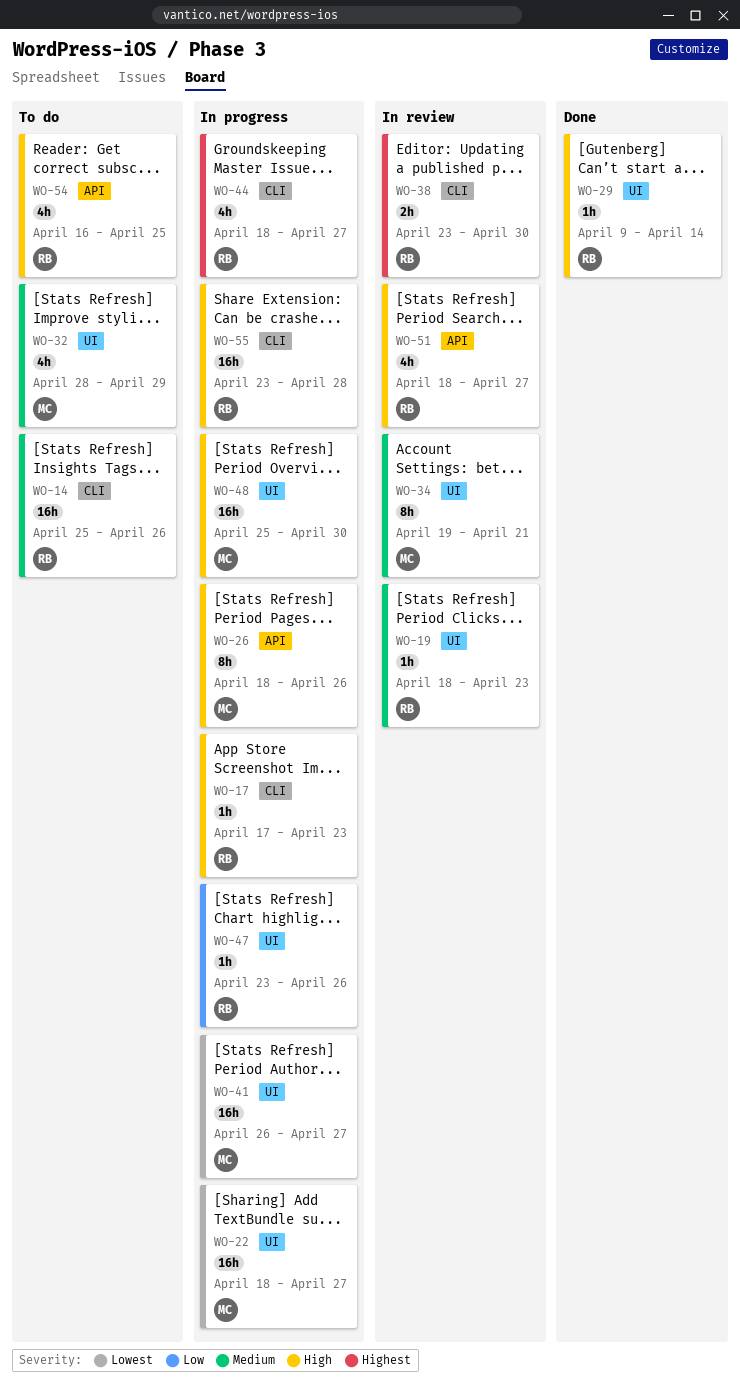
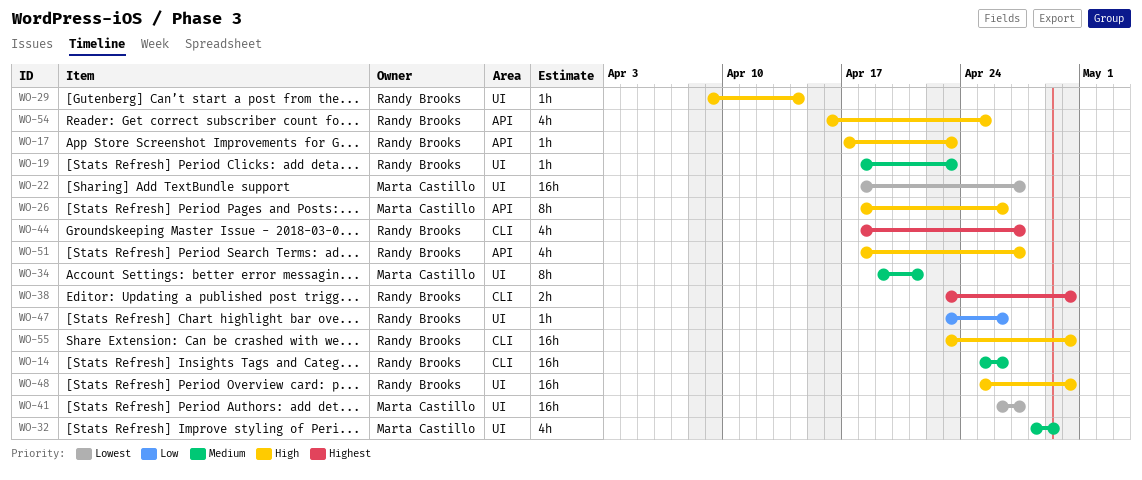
WO-17, label: CLI -> API
WO-48, owner: Marta Castillo -> Randy Brooks
WO-55, due: Apr 28 -> Apr 30

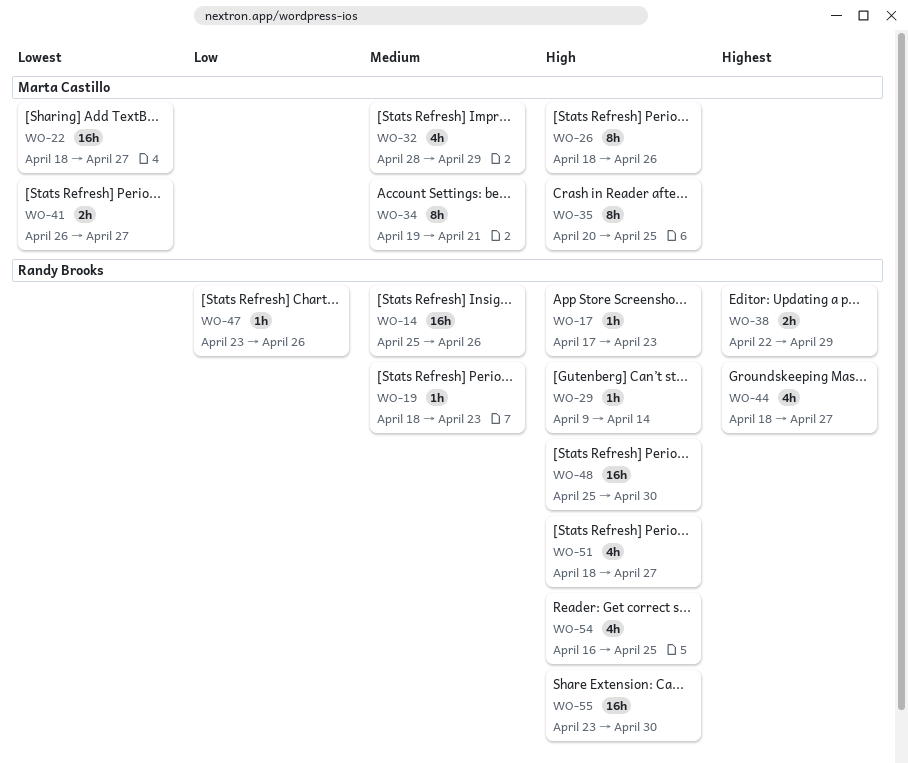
WO-35: none -> present
WO-38, start: Apr 23 -> Apr 22
WO-38, due: Apr 30 -> Apr 29
WO-41, estimate: 16h -> 2h

